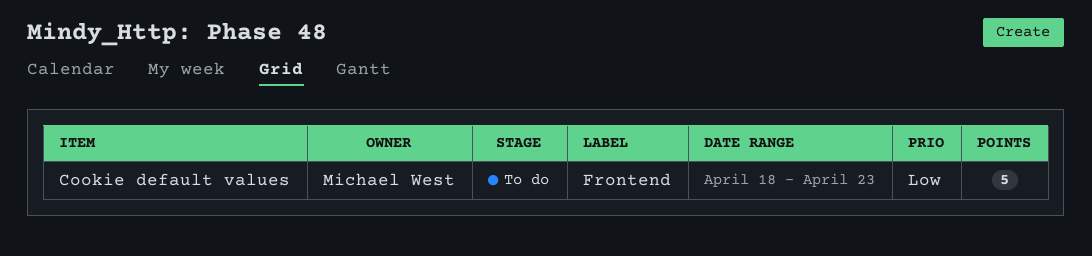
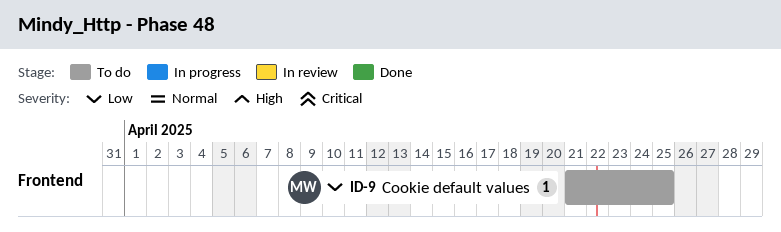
Cookie default values, estimate: 5 -> 1
Cookie default values, start: Apr 18 -> Apr 21
Cookie default values, due: Apr 23 -> Apr 25

